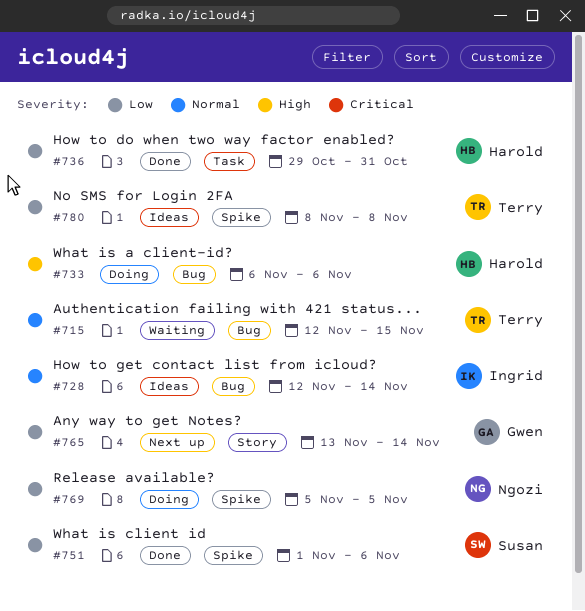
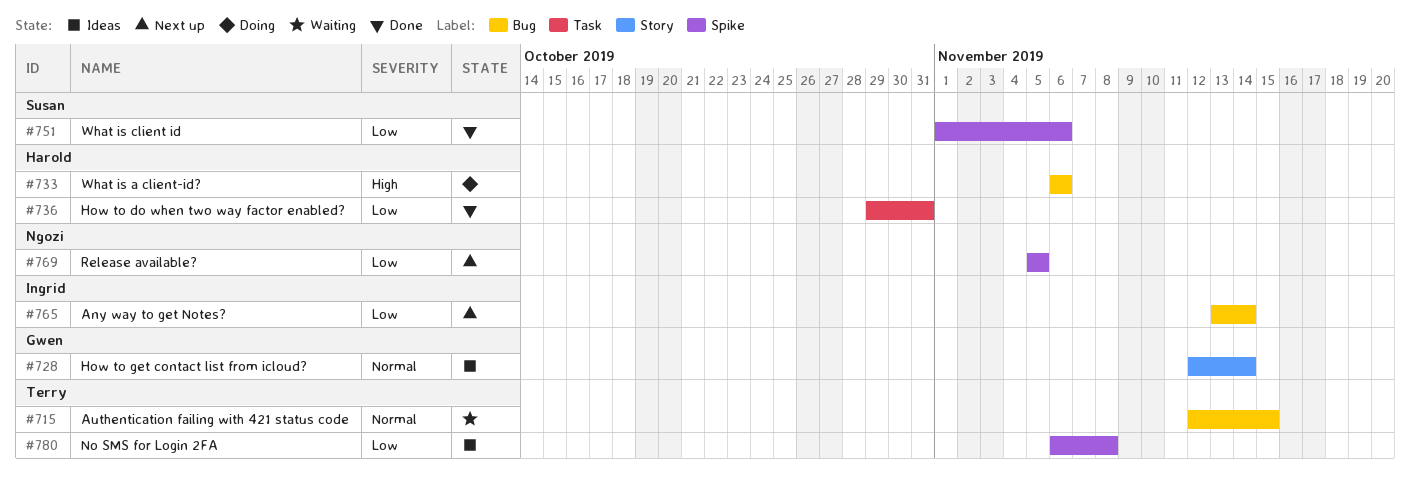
#728, owner: Ingrid -> Gwen
#728, label: Bug -> Story
#765, owner: Gwen -> Ingrid
#765, label: Story -> Bug
#769, status: Doing -> Next up
#780, start: Nov 8 -> Nov 6

